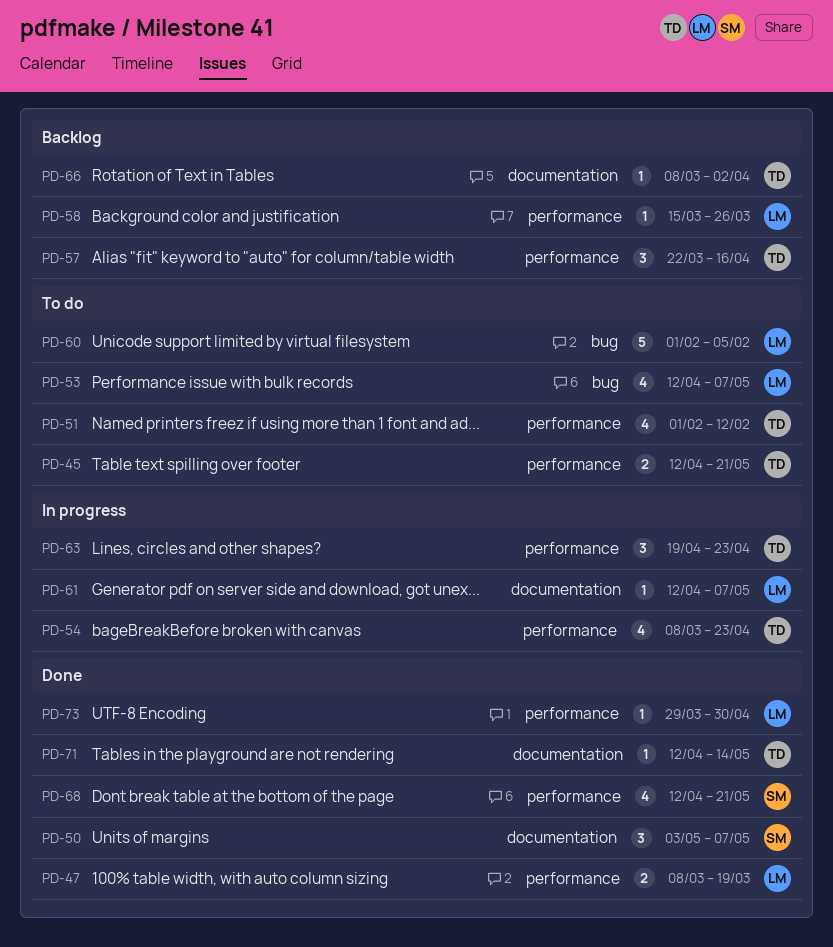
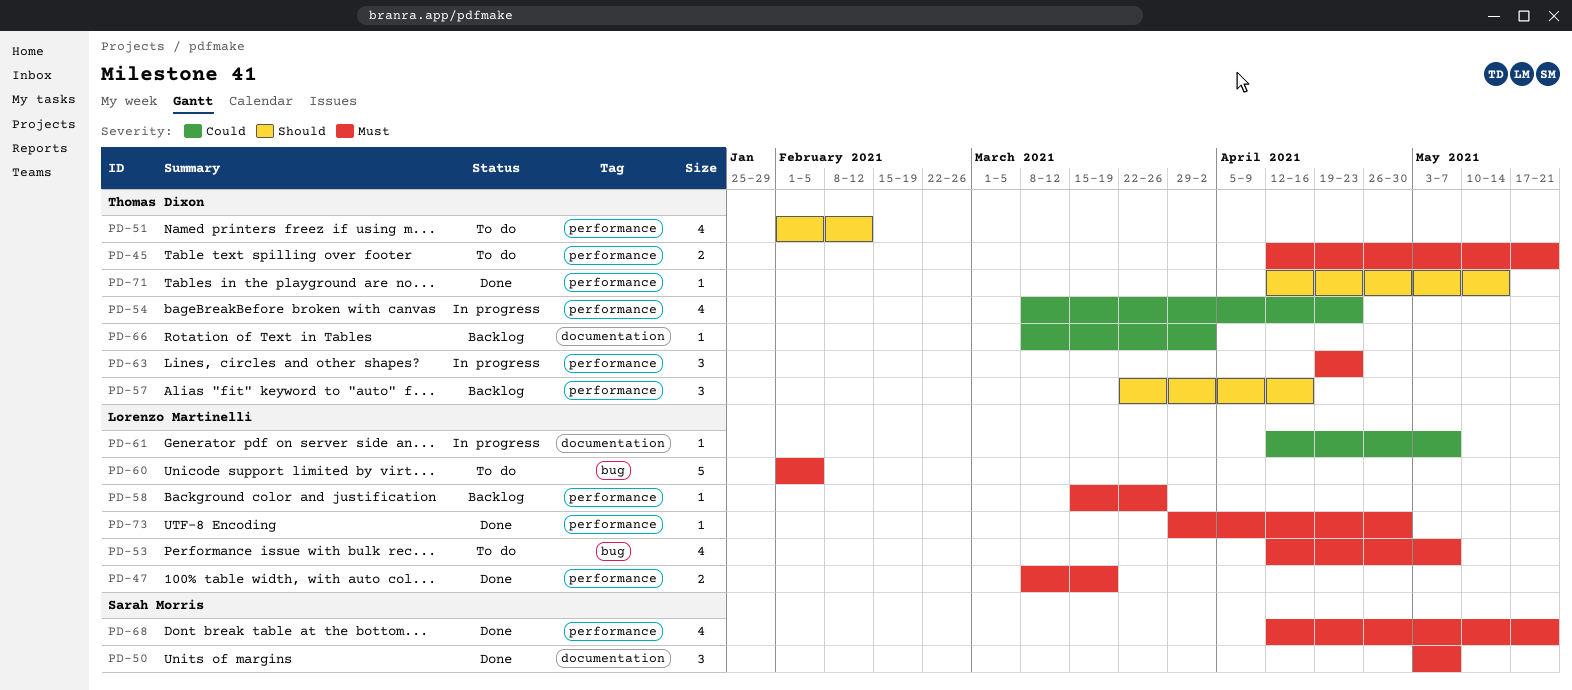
PD-71, label: documentation -> performance

